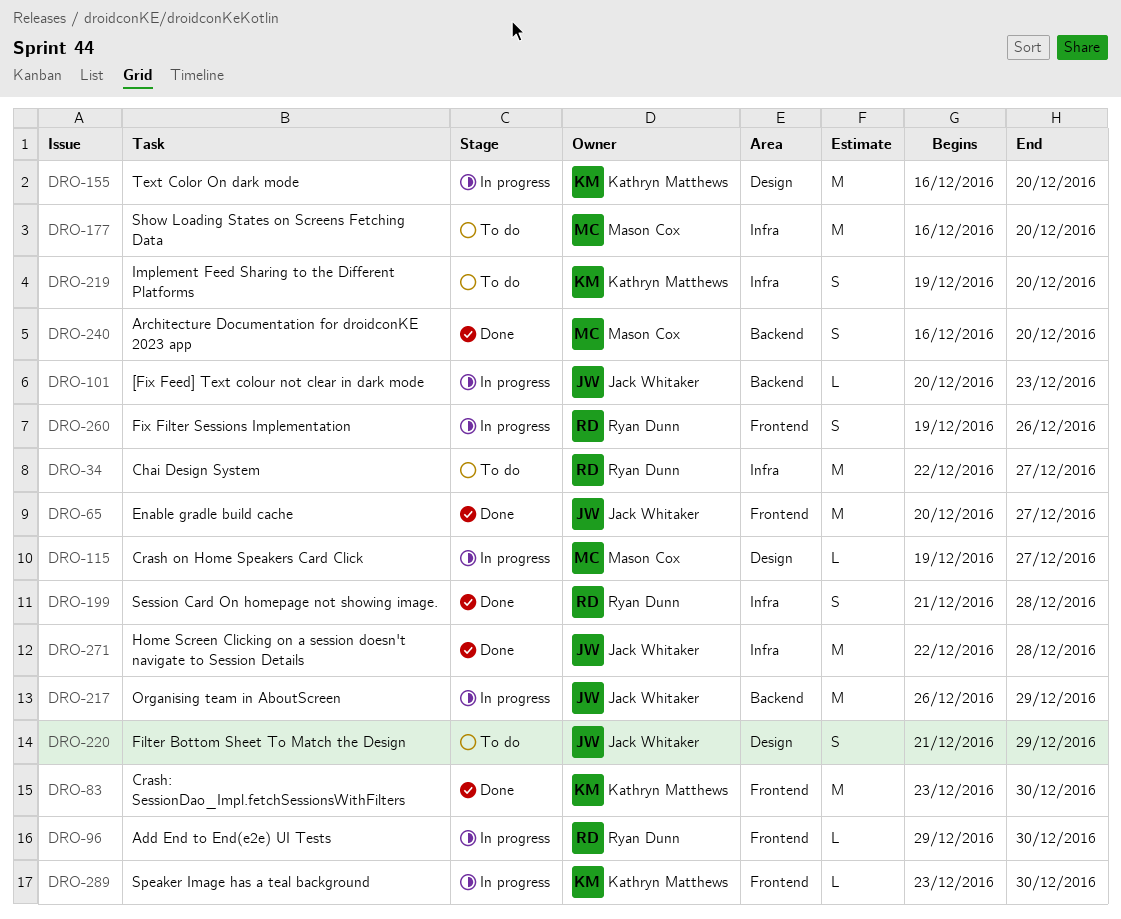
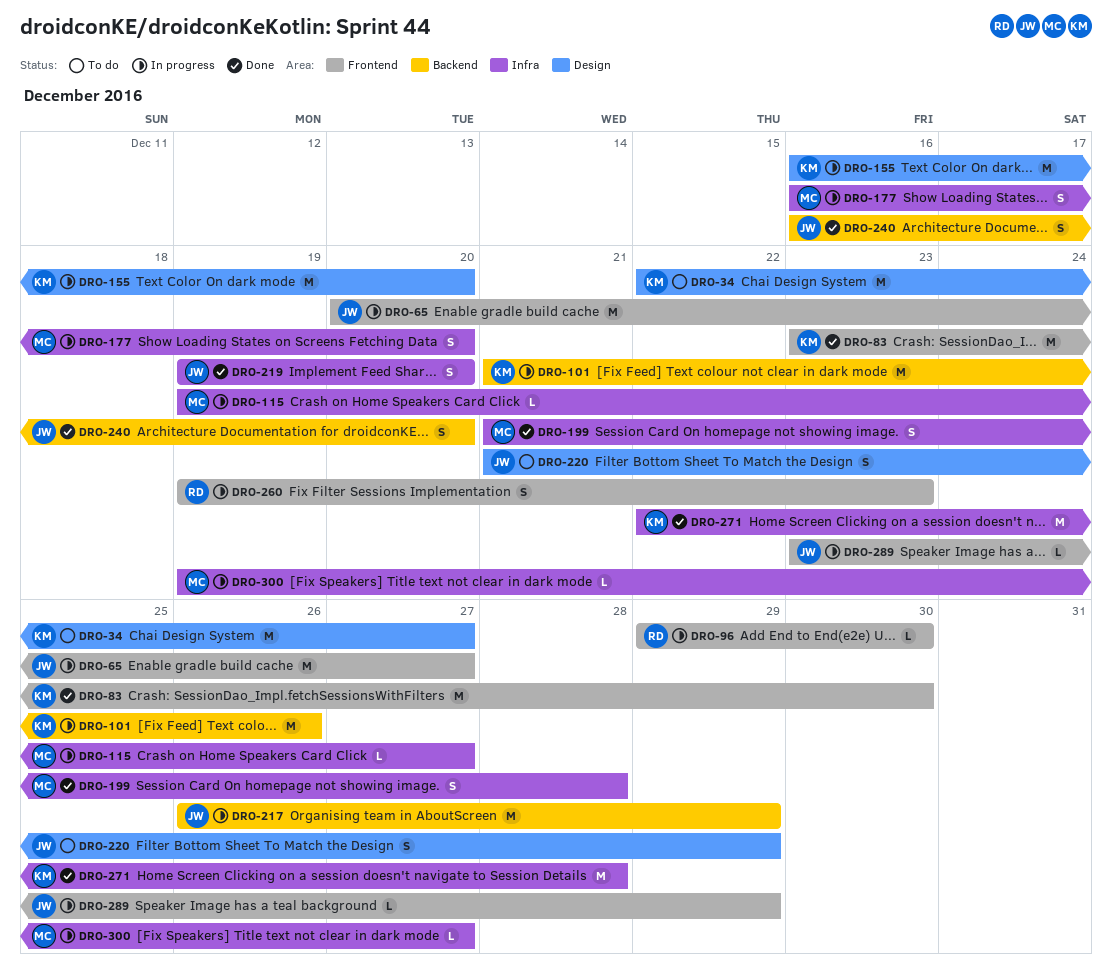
DRO-34, owner: Ryan Dunn -> Kathryn Matthews
DRO-34, label: Infra -> Design
DRO-65, status: Done -> In progress
DRO-101, owner: Jack Whitaker -> Kathryn Matthews
DRO-101, estimate: L -> M
DRO-101, start: Dec 20 -> Dec 21
DRO-101, due: Dec 23 -> Dec 26
DRO-115, label: Design -> Infra
DRO-177, status: To do -> In progress
DRO-177, estimate: M -> S
DRO-199, owner: Ryan Dunn -> Mason Cox
DRO-219, status: To do -> Done
DRO-219, owner: Kathryn Matthews -> Jack Whitaker
DRO-240, owner: Mason Cox -> Jack Whitaker
DRO-260, due: Dec 26 -> Dec 23
DRO-271, owner: Jack Whitaker -> Kathryn Matthews
DRO-289, owner: Kathryn Matthews -> Jack Whitaker
DRO-289, due: Dec 30 -> Dec 29
DRO-300: none -> present

